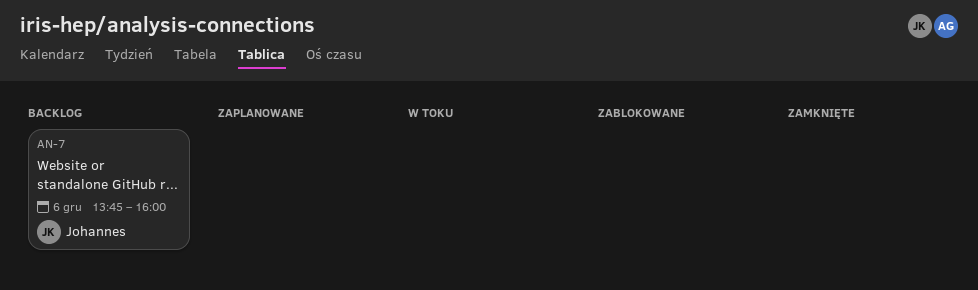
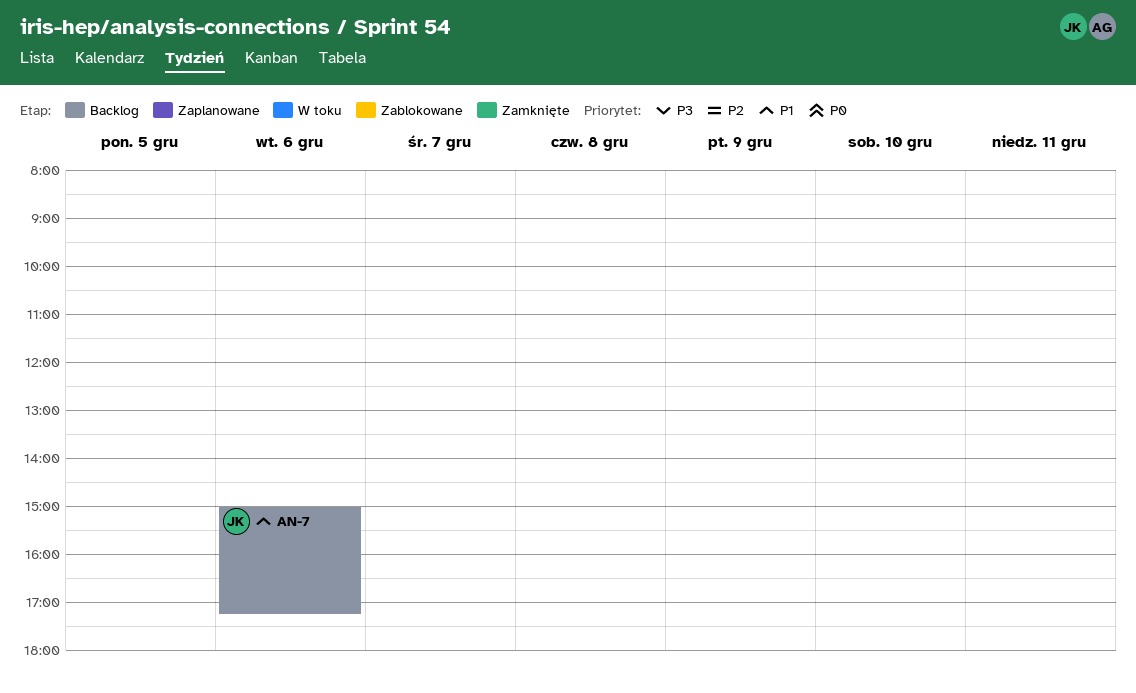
AN-7, begins: 13:45 -> 15:00
AN-7, ends: 16:00 -> 17:15

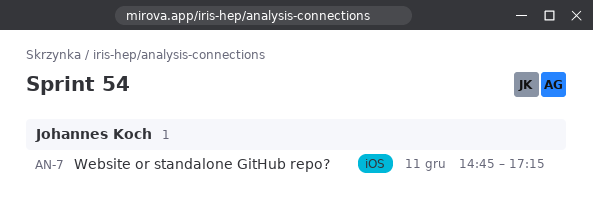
AN-7, day: Dec 6 -> Dec 11
AN-7, begins: 15:00 -> 14:45

